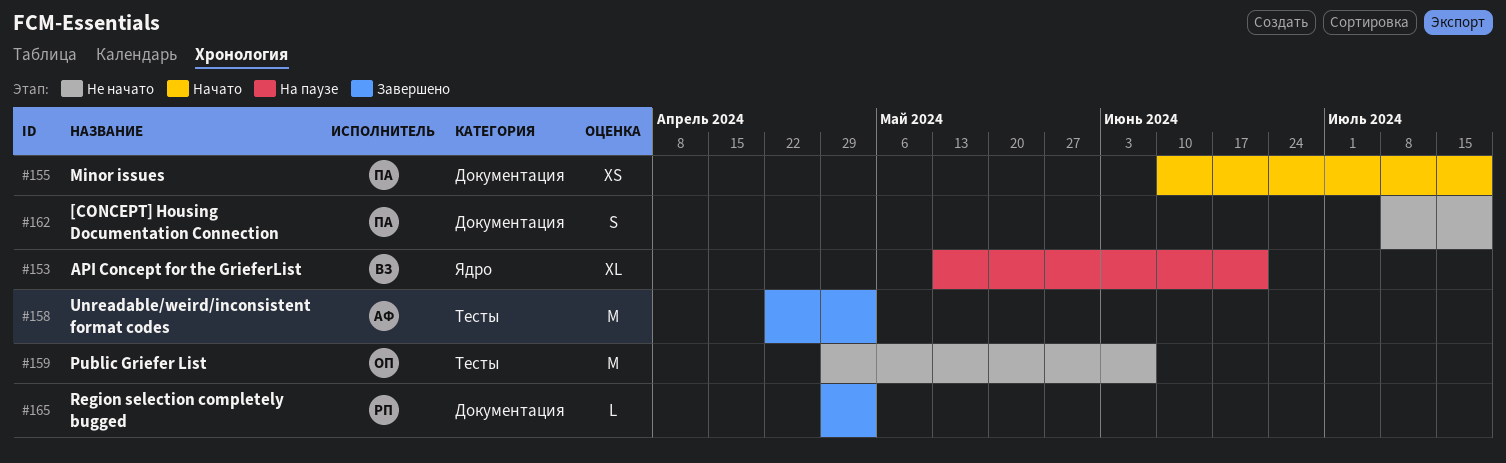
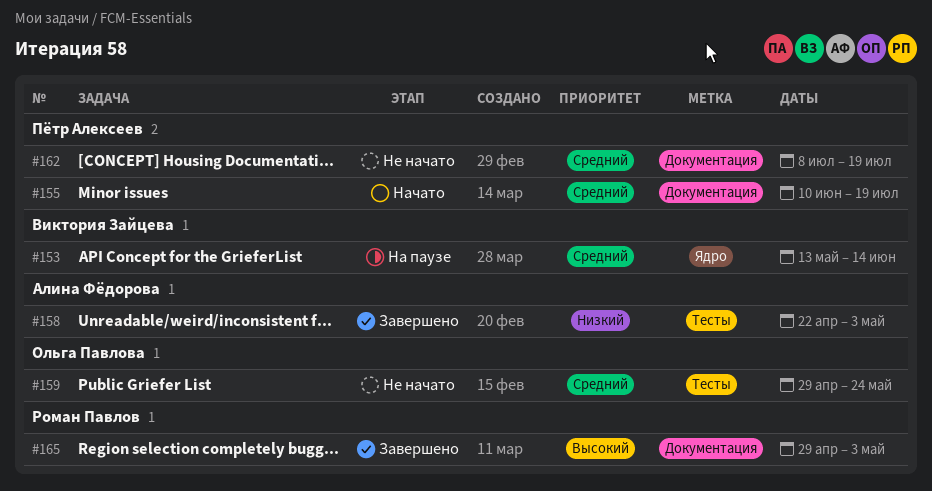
#153, due: Jun 21 -> Jun 14
#159, due: Jun 7 -> May 24

